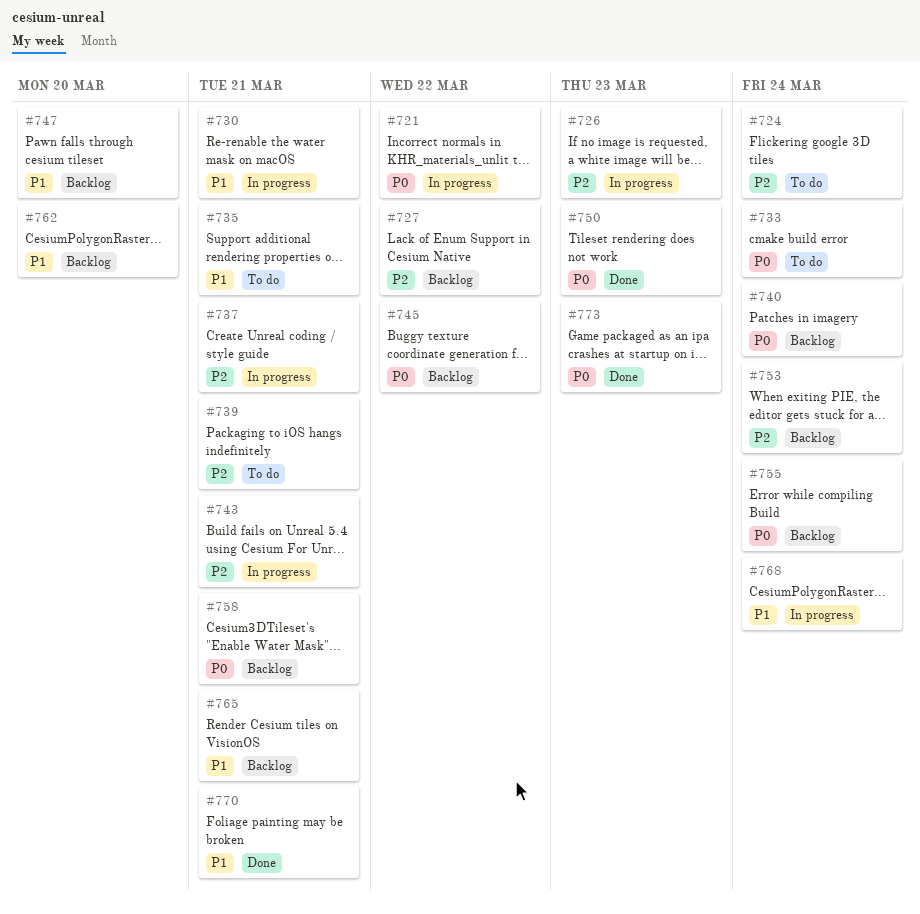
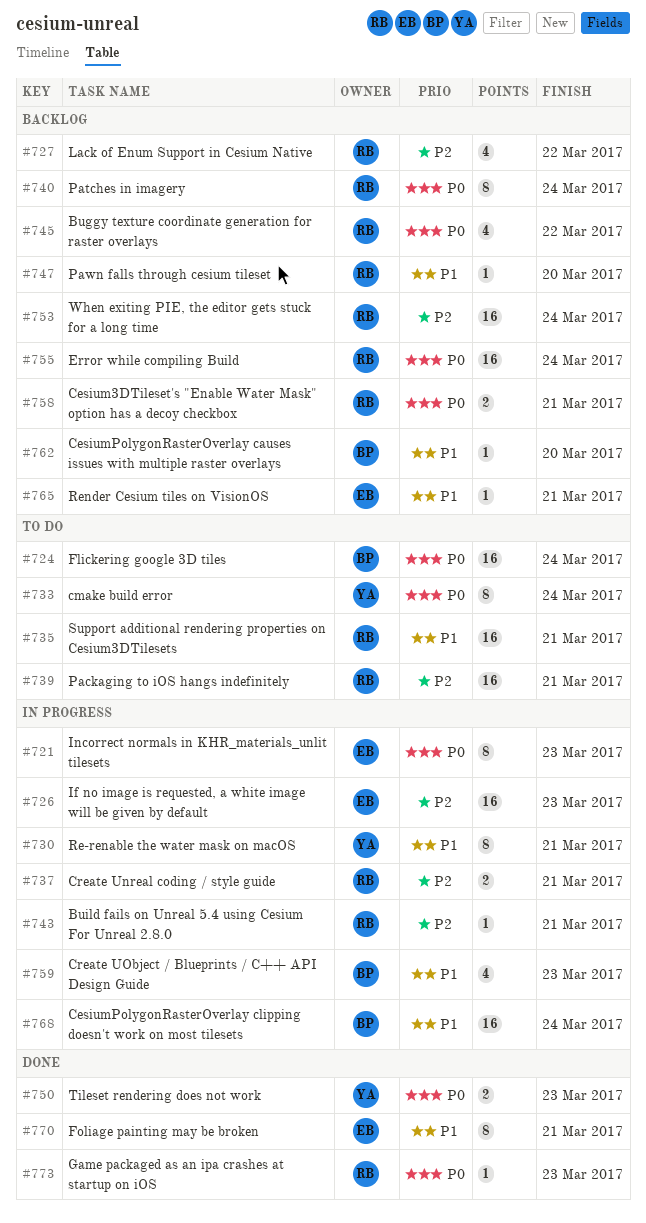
#721, due: Mar 22 -> Mar 23
#724, priority: P2 -> P0
#759: none -> present

